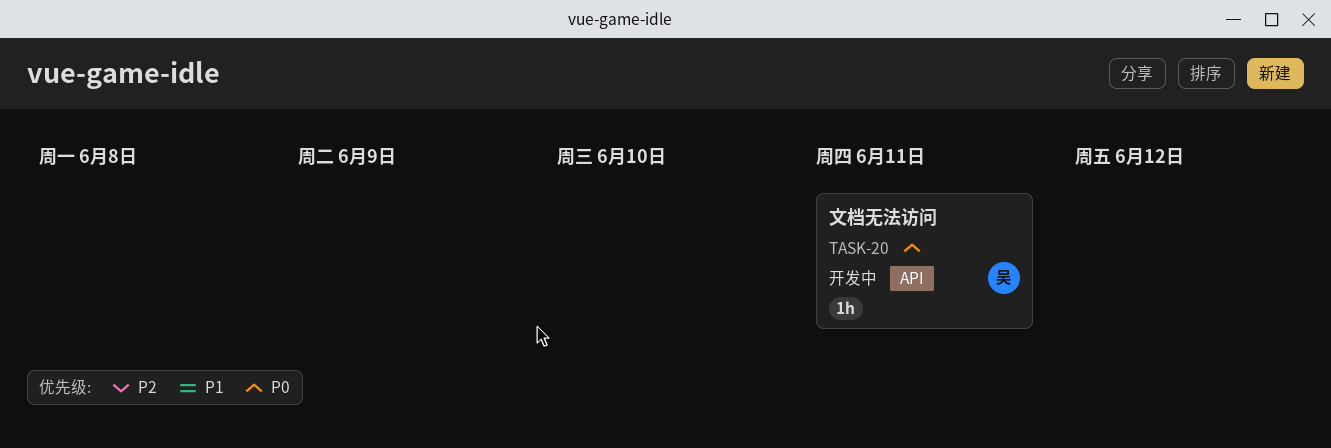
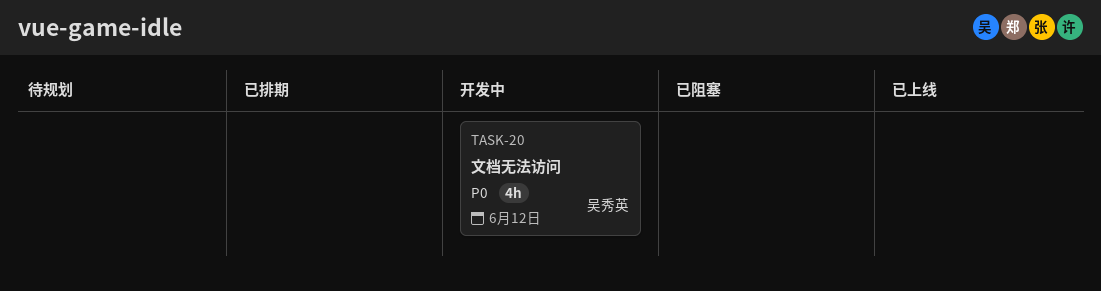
TASK-20, estimate: 1h -> 4h
TASK-20, due: Jun 11 -> Jun 12

